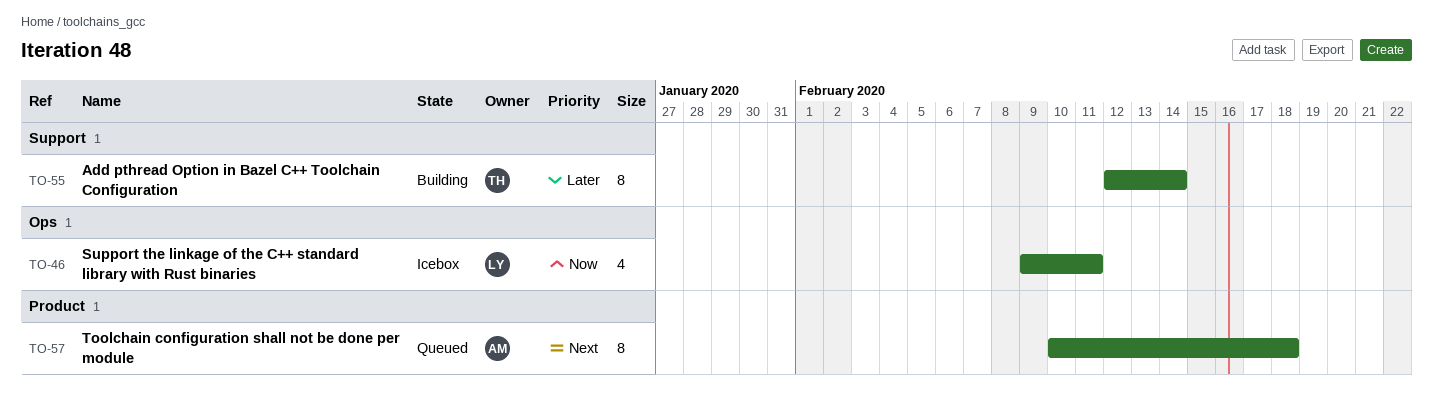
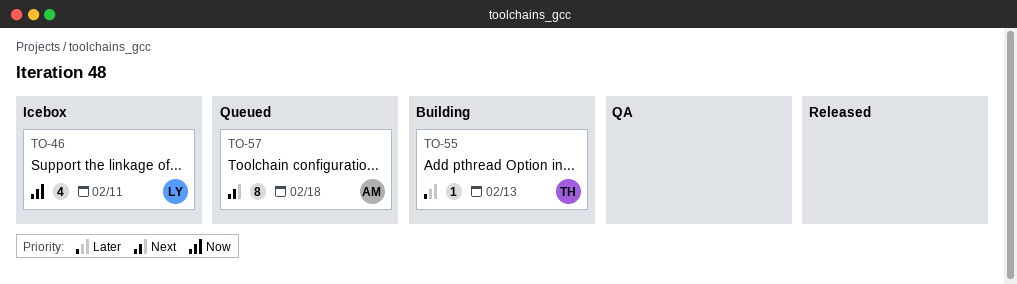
TO-55, estimate: 8 -> 1
TO-55, due: Feb 14 -> Feb 13

